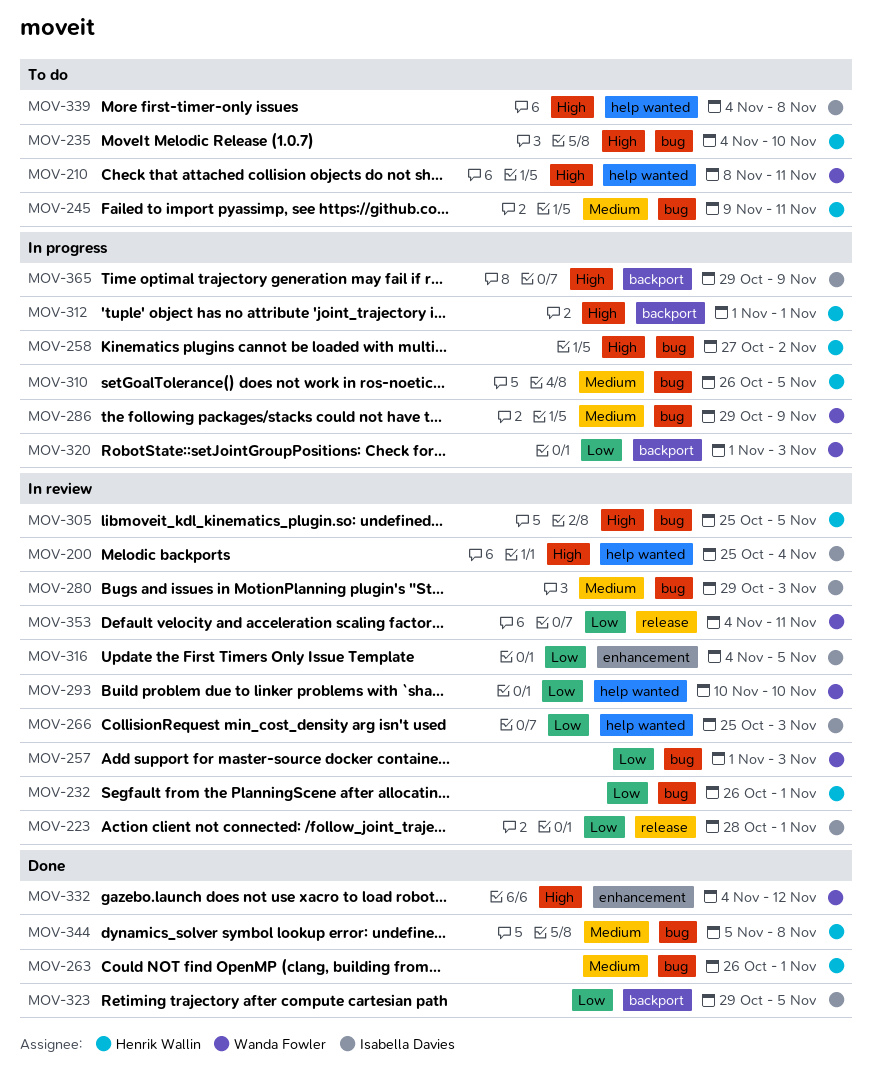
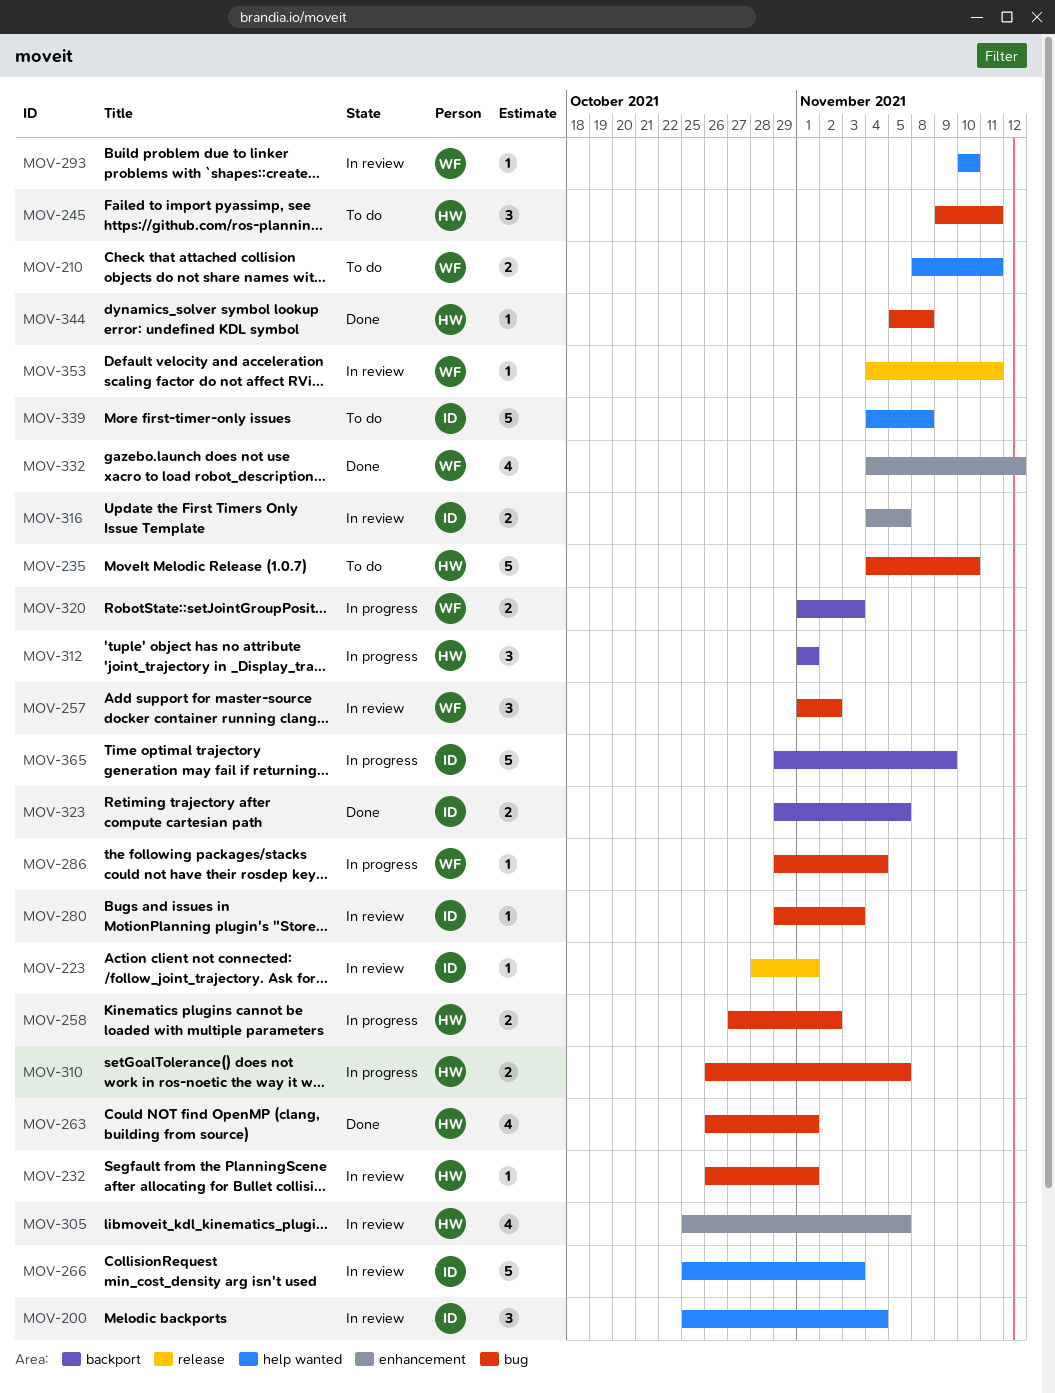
MOV-257, due: Nov 3 -> Nov 2
MOV-286, due: Nov 9 -> Nov 4
MOV-305, label: bug -> enhancement

